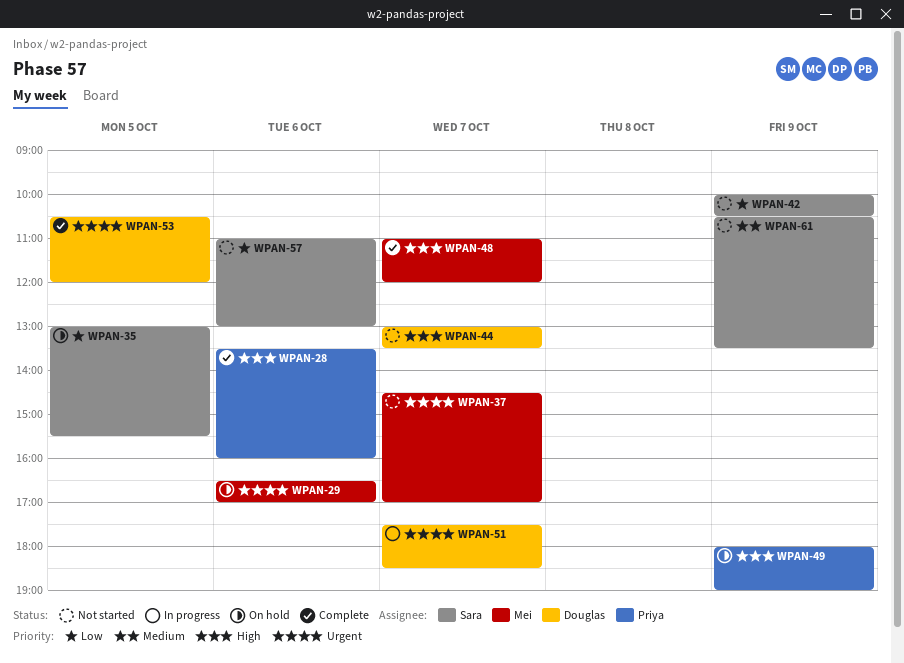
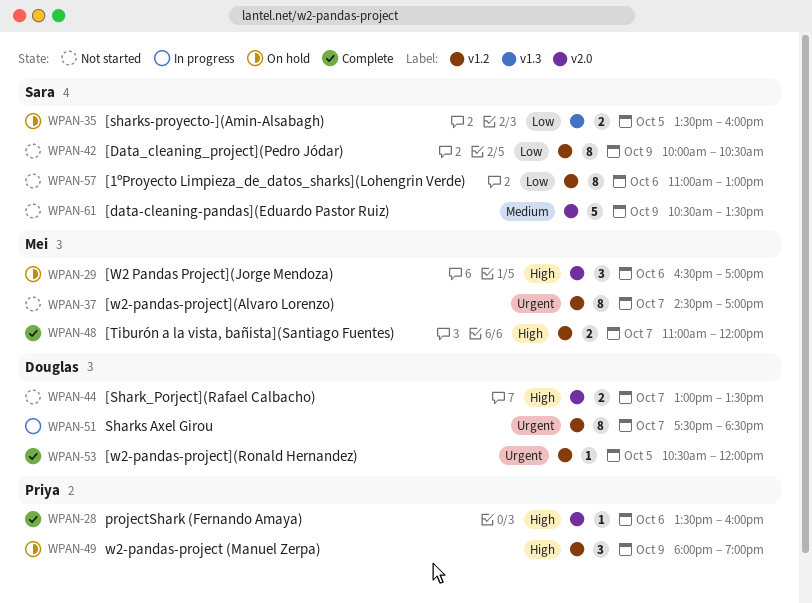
WPAN-29, priority: Urgent -> High
WPAN-35, begins: 13:00 -> 13:30
WPAN-35, ends: 15:30 -> 16:00

